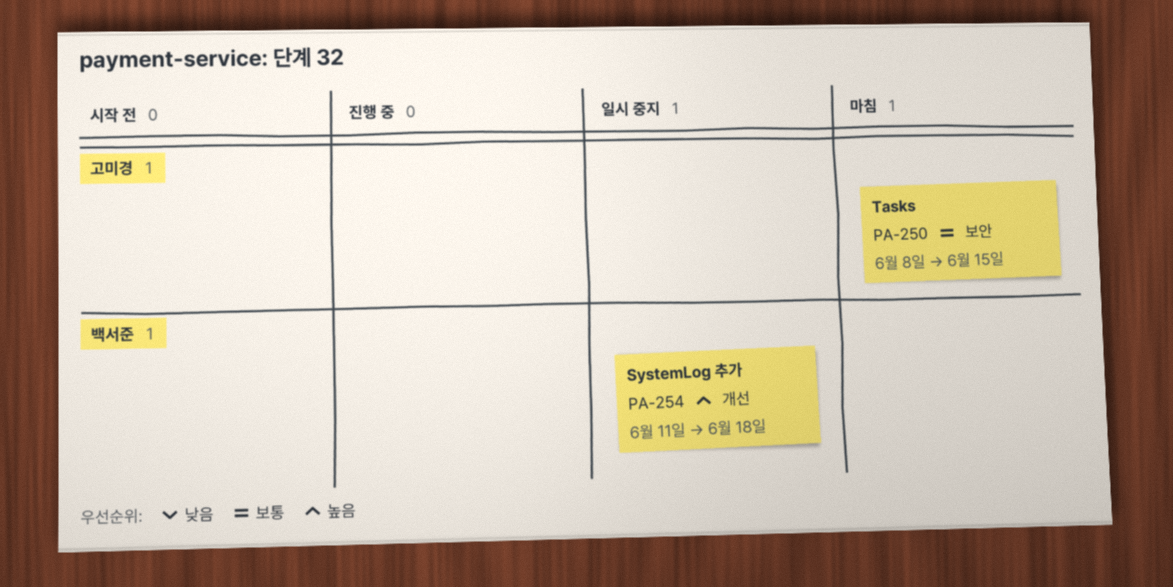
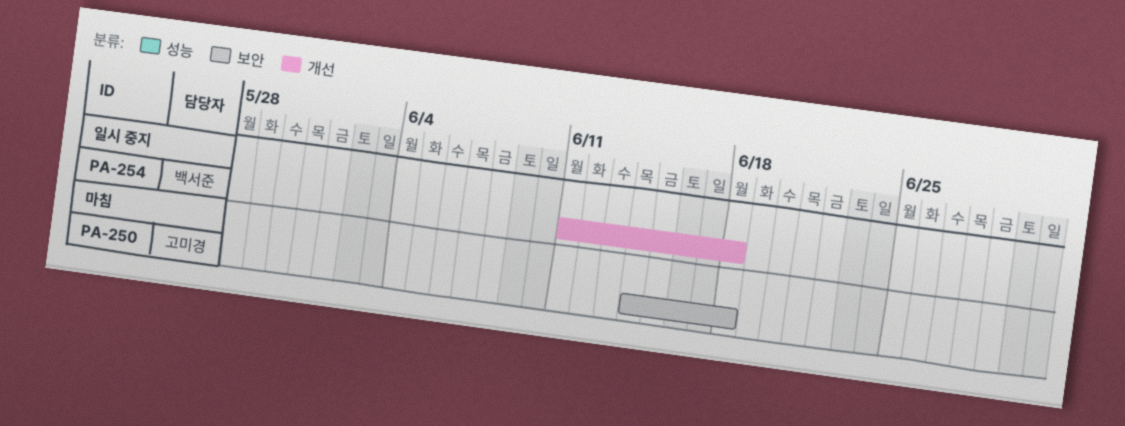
PA-250, start: Jun 8 -> Jun 14
PA-250, due: Jun 15 -> Jun 18

